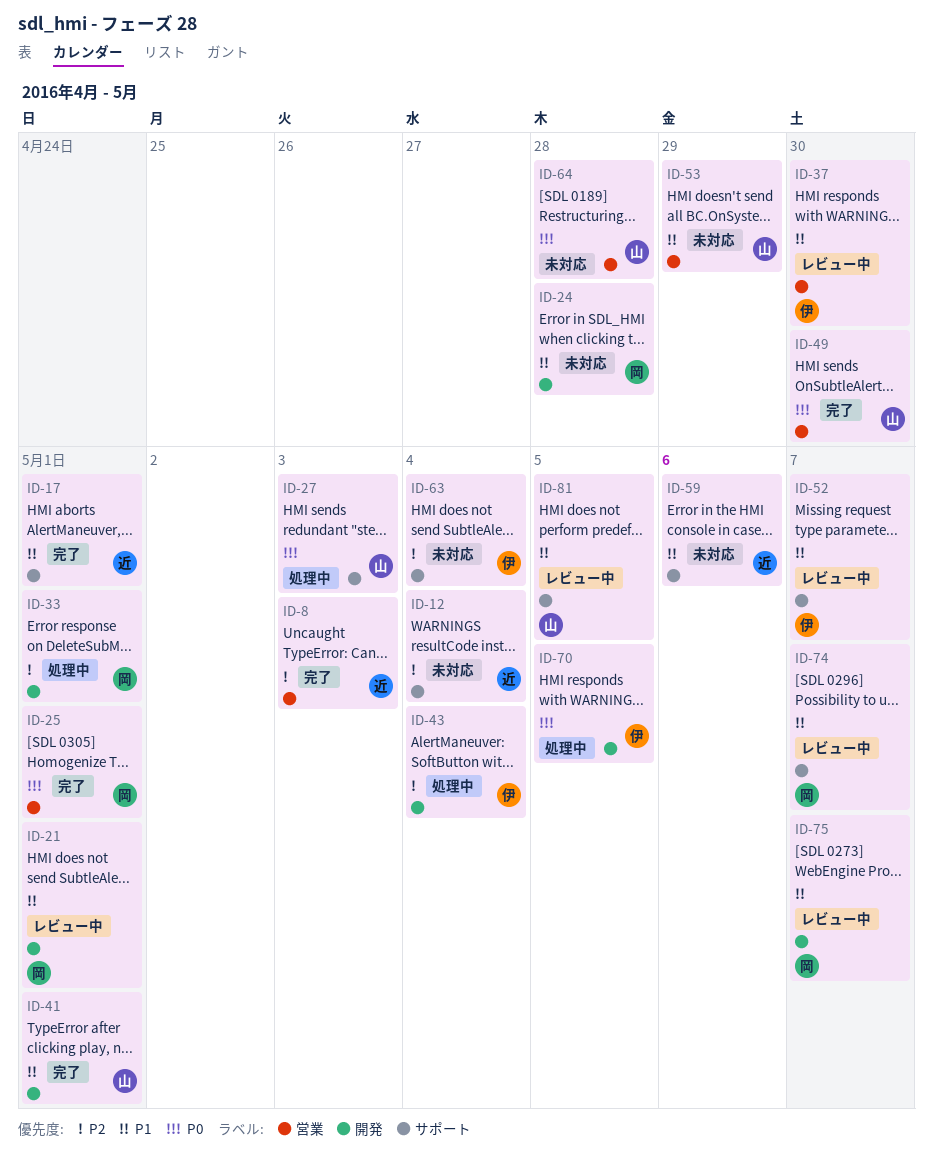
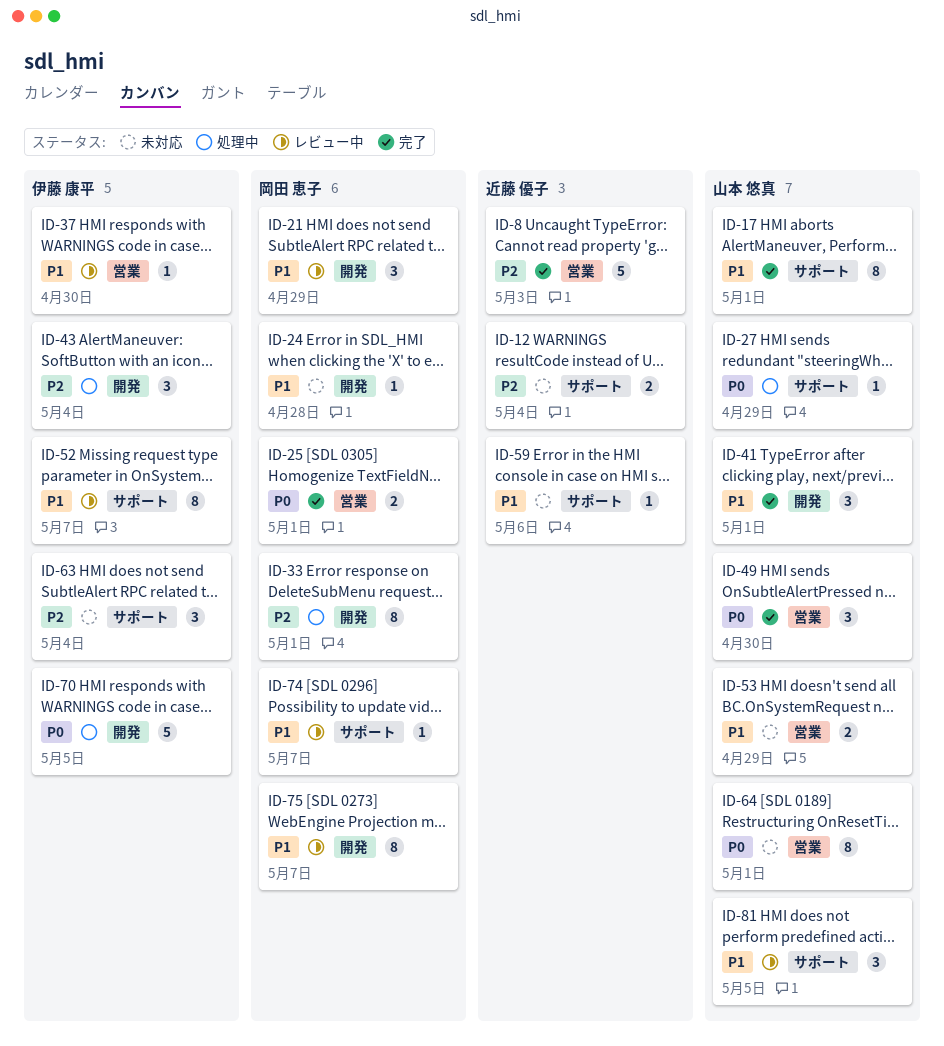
ID-17, owner: 近藤 優子 -> 山本 悠真
ID-21, due: May 1 -> Apr 29
ID-27, due: May 3 -> Apr 29
ID-64, due: Apr 28 -> May 1

